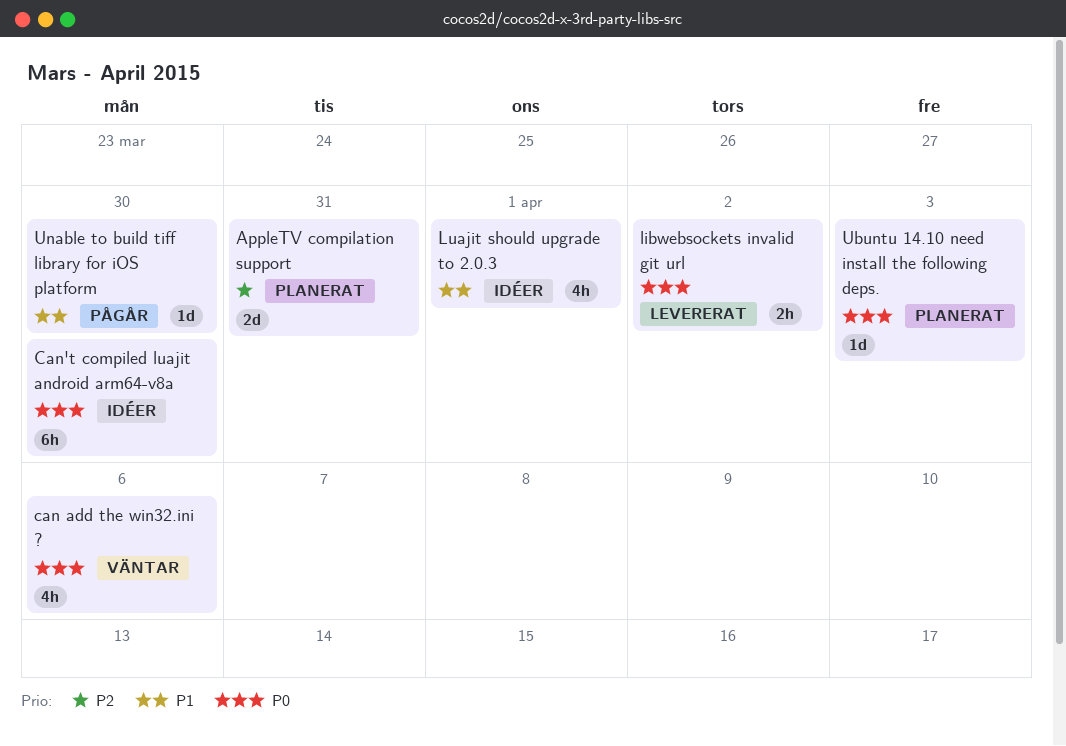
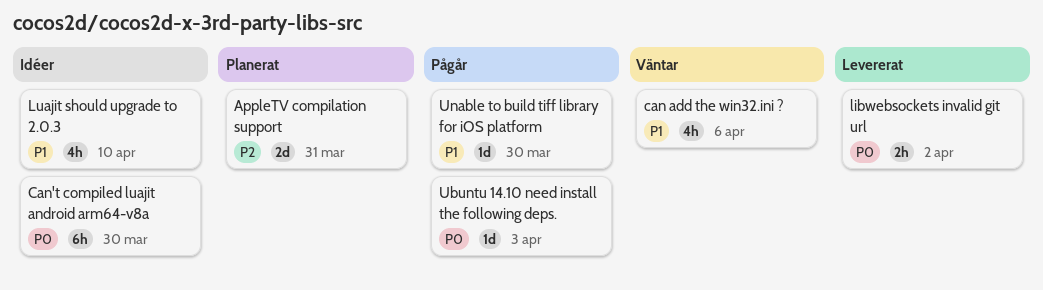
can add the win32.ini ?, priority: P0 -> P1
Luajit should upgrade to 2.0.3, due: Apr 1 -> Apr 10
Ubuntu 14.10 need install the following deps., status: Planerat -> Pågår

